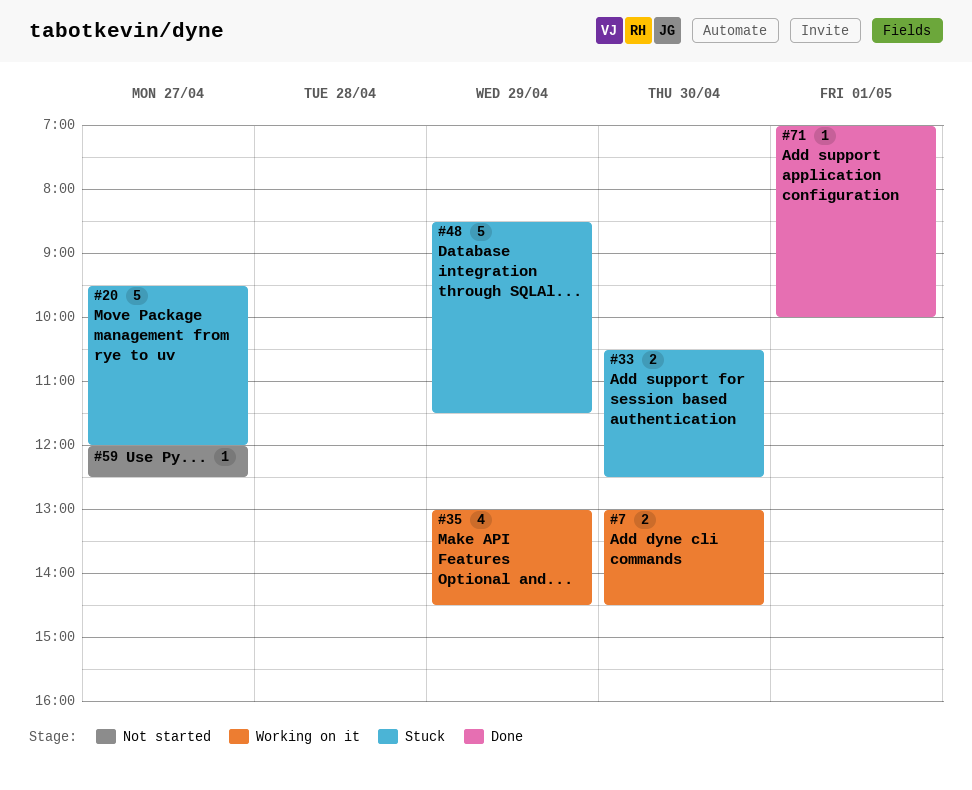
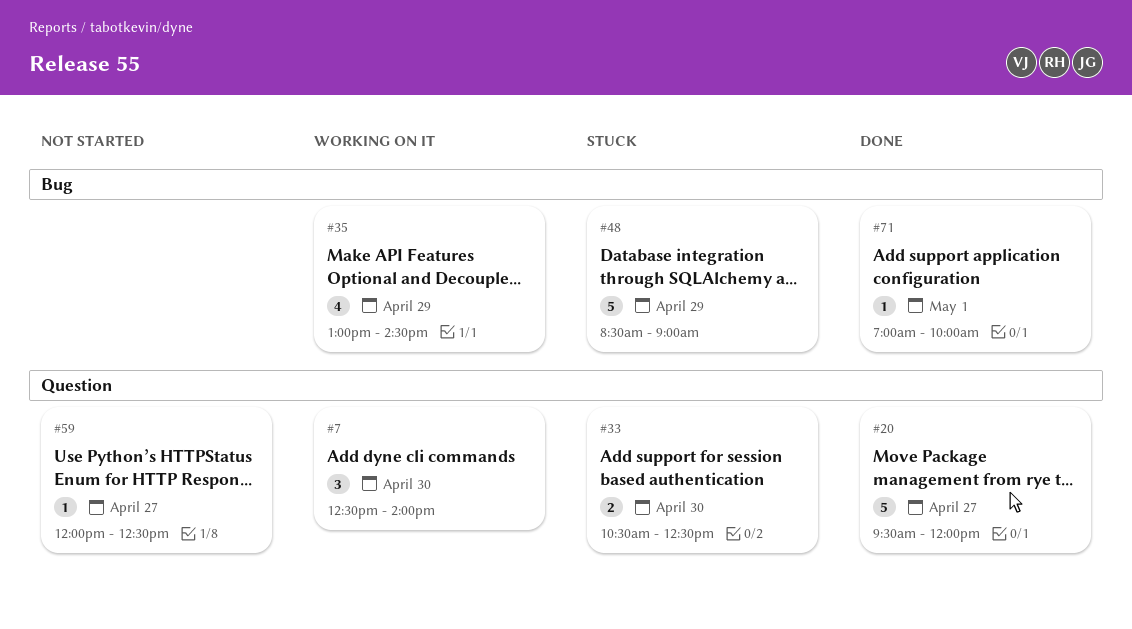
#7, estimate: 2 -> 3
#7, begins: 13:00 -> 12:30
#7, ends: 14:30 -> 14:00
#20, status: Stuck -> Done
#48, ends: 11:30 -> 09:00

